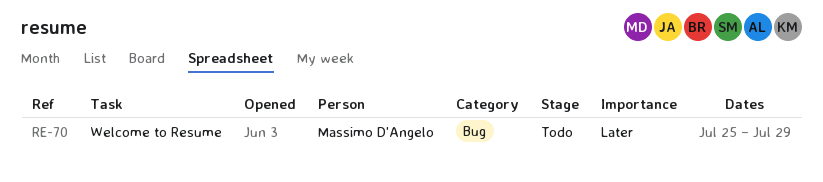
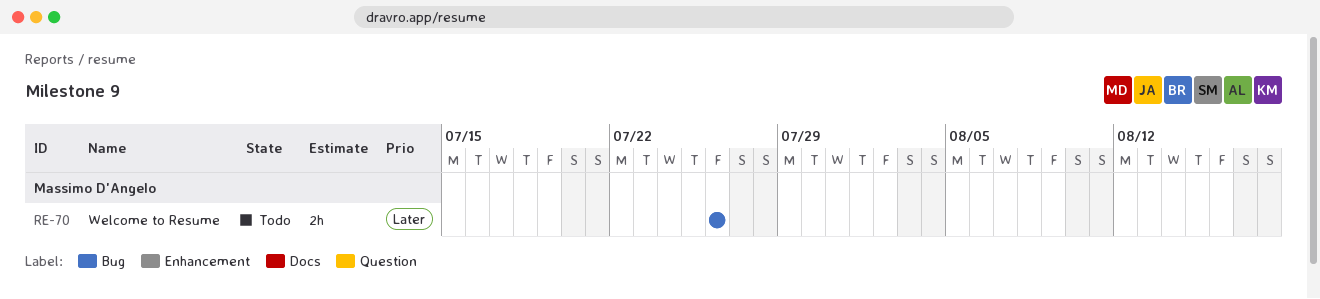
RE-70, start: Jul 25 -> Jul 26
RE-70, due: Jul 29 -> Jul 26

